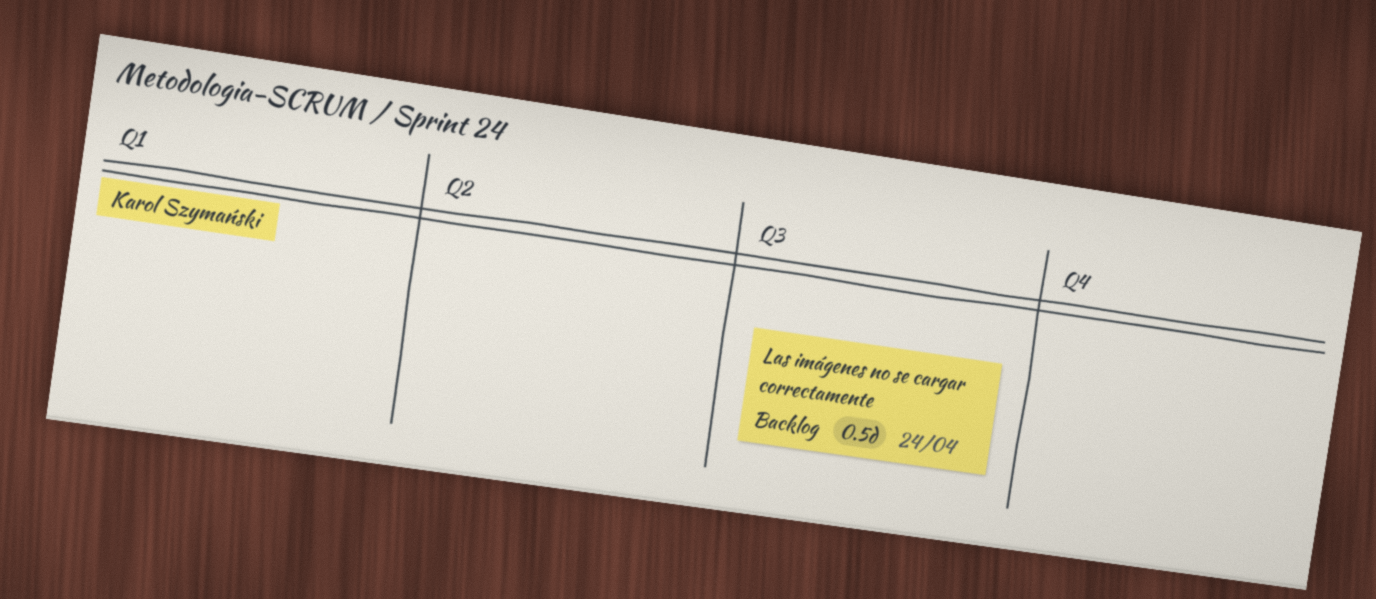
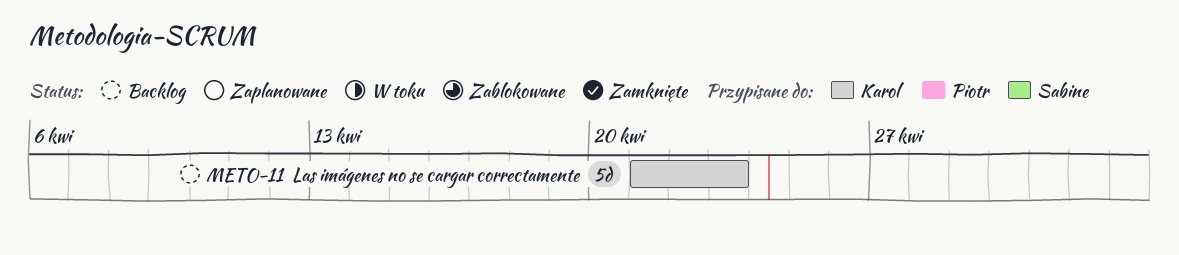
Las imágenes no se cargar correctamente, estimate: 0.5d -> 5d
Las imágenes no se cargar correctamente, due: Apr 24 -> Apr 23

